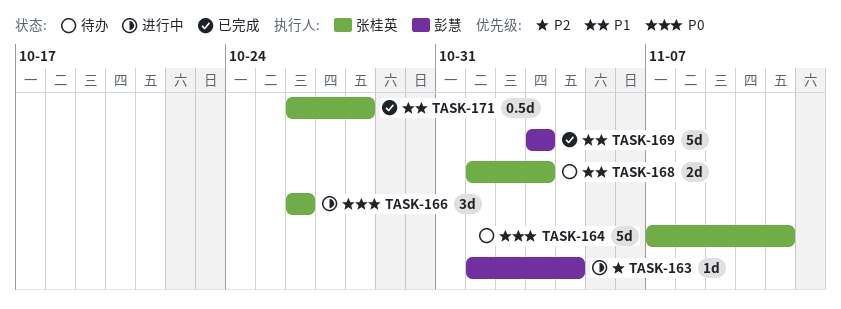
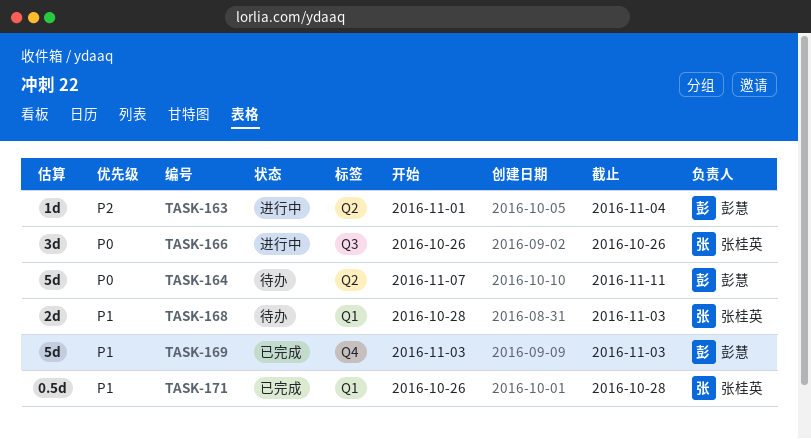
TASK-164, owner: 张桂英 -> 彭慧
TASK-168, start: Nov 1 -> Oct 28

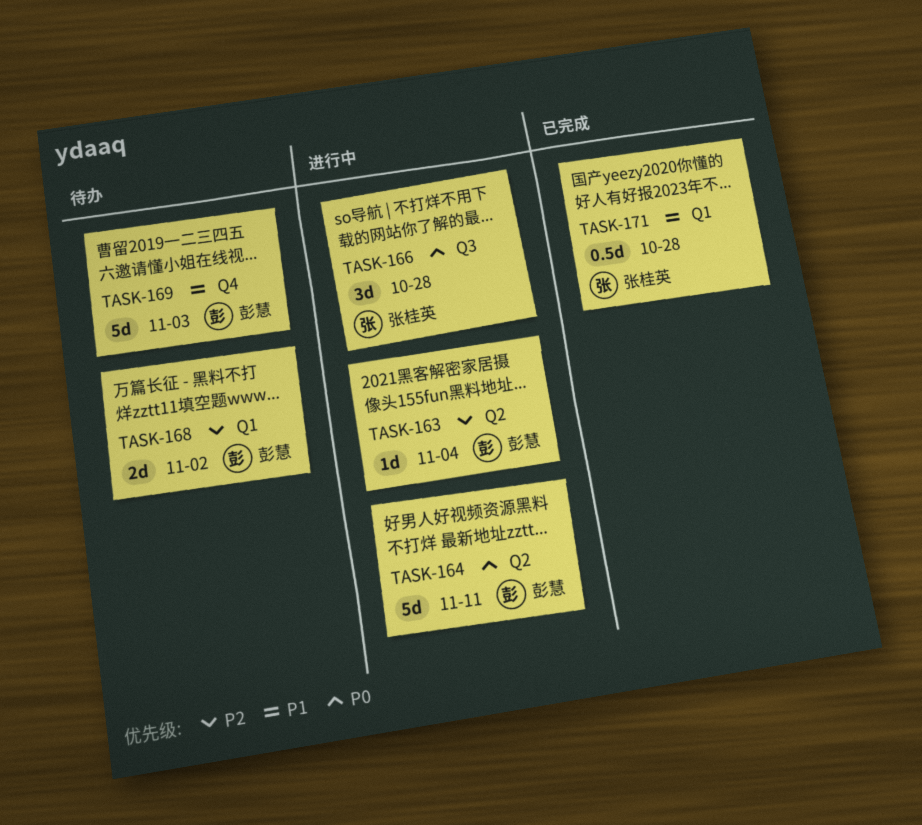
TASK-164, status: 待办 -> 进行中
TASK-166, due: Oct 26 -> Oct 28
TASK-168, owner: 张桂英 -> 彭慧
TASK-168, priority: P1 -> P2
TASK-168, due: Nov 3 -> Nov 2
TASK-169, status: 已完成 -> 待办

